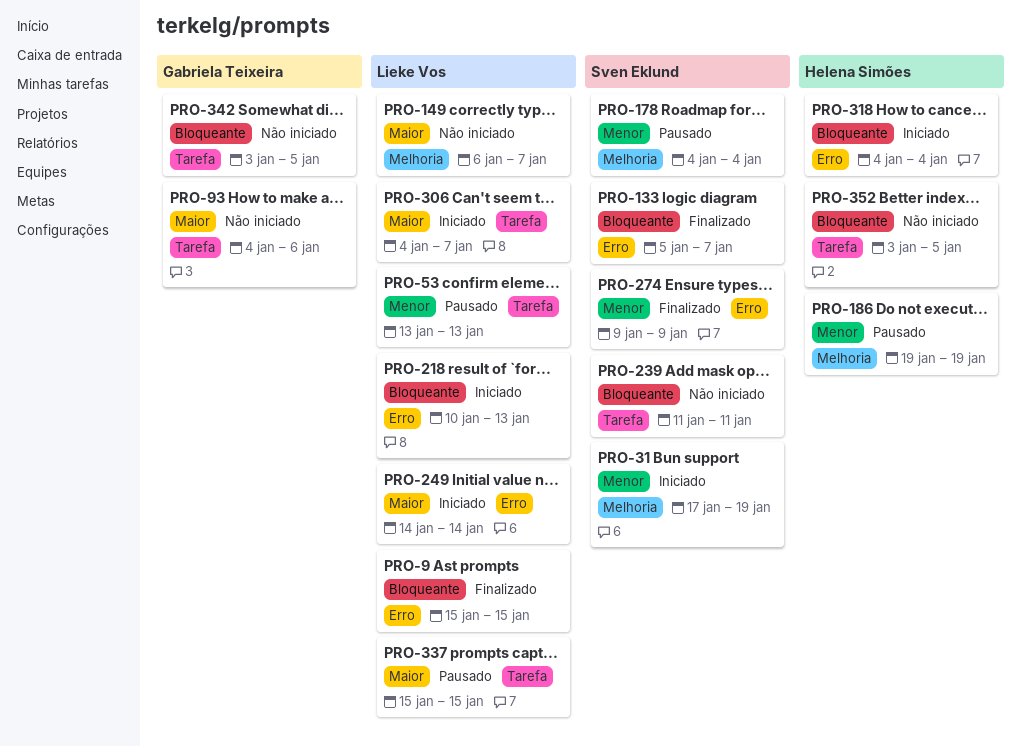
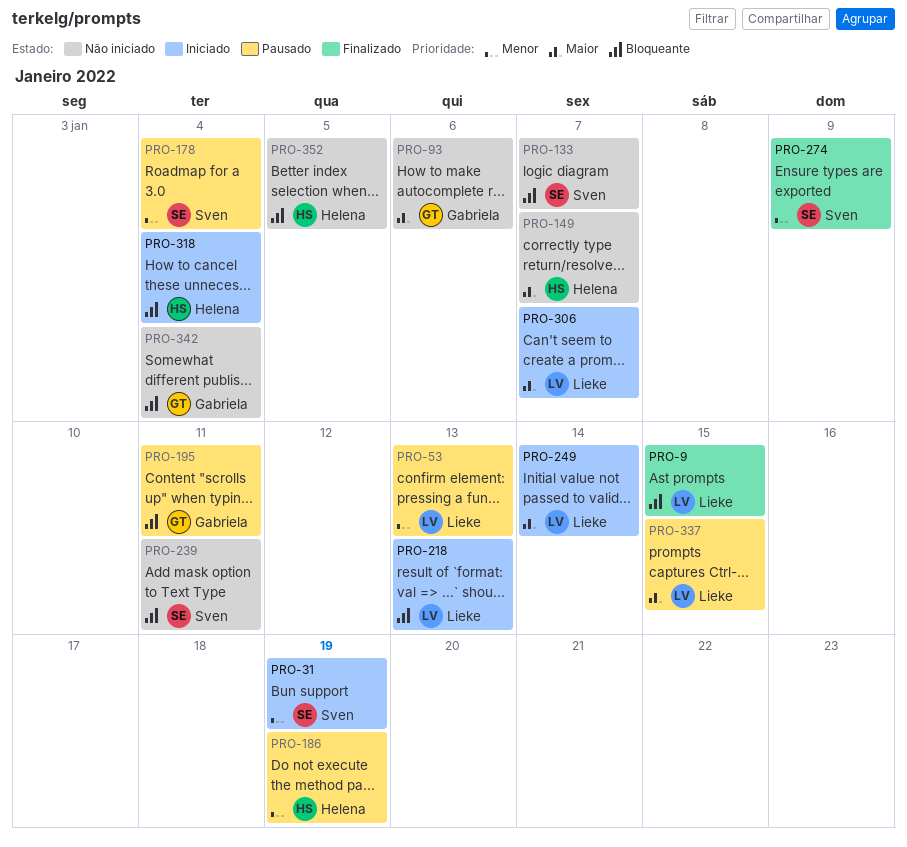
PRO-133, status: Finalizado -> Não iniciado
PRO-149, owner: Lieke Vos -> Helena Simões
PRO-195: none -> present
PRO-342, due: Jan 5 -> Jan 4

